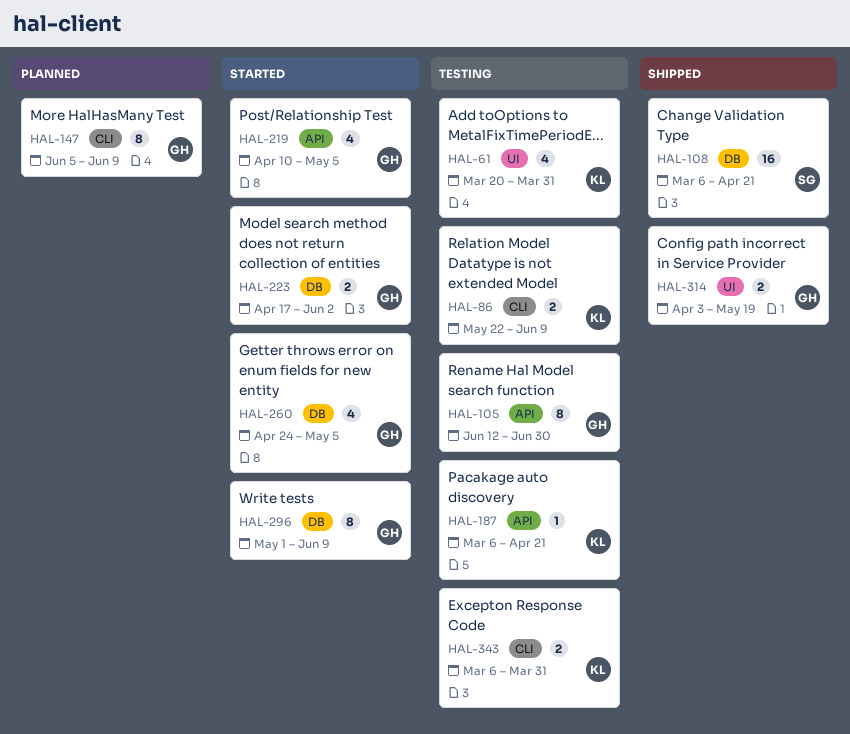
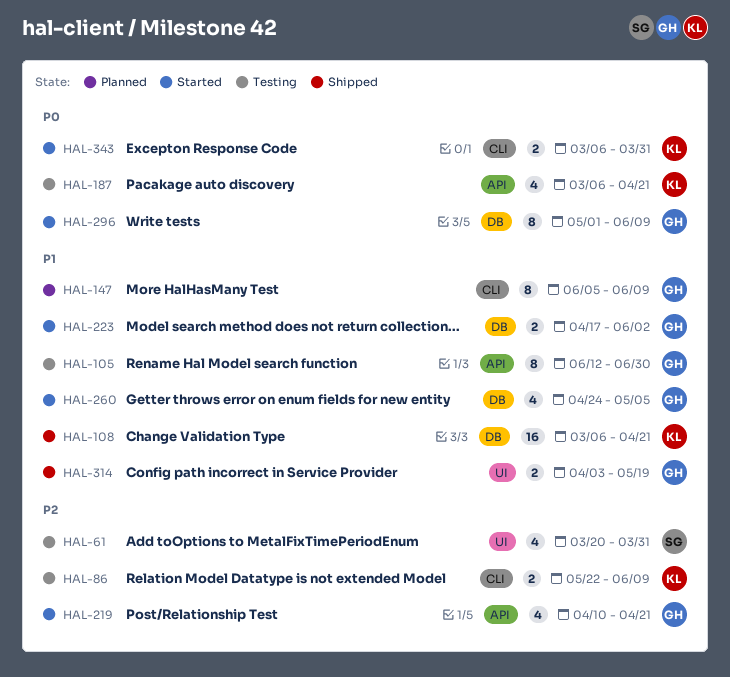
HAL-61, owner: KL -> SG
HAL-108, owner: SG -> KL
HAL-187, estimate: 1 -> 4
HAL-219, due: May 5 -> Apr 21
HAL-343, status: Testing -> Started

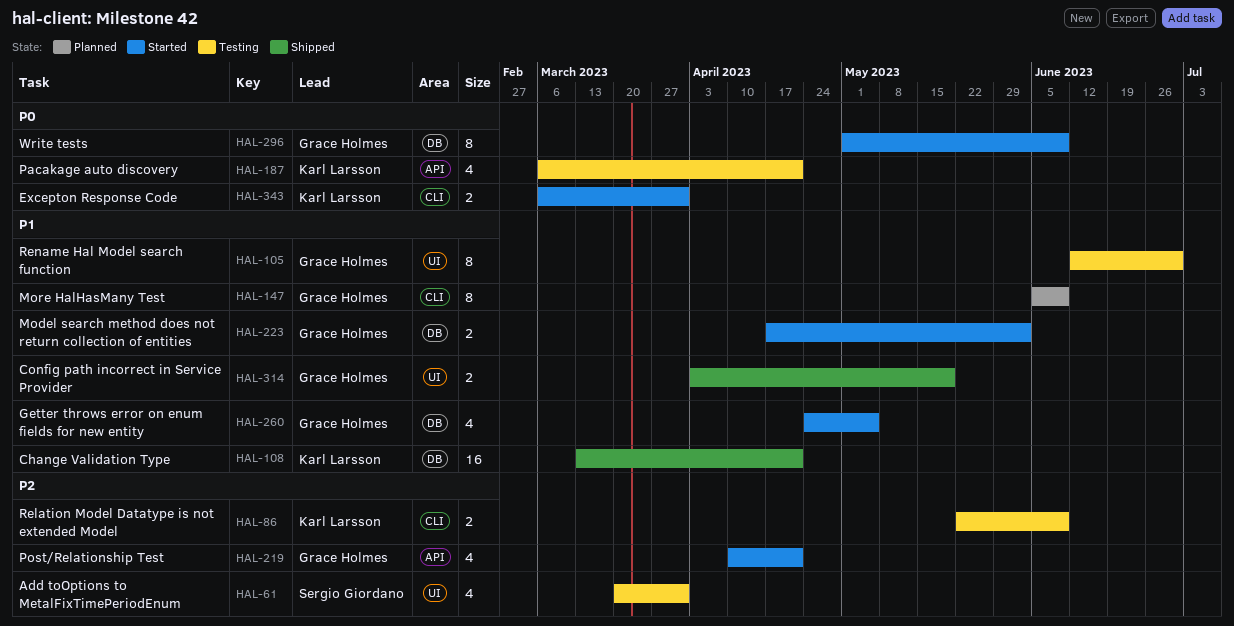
HAL-105, label: API -> UI
HAL-108, start: Mar 6 -> Mar 13

